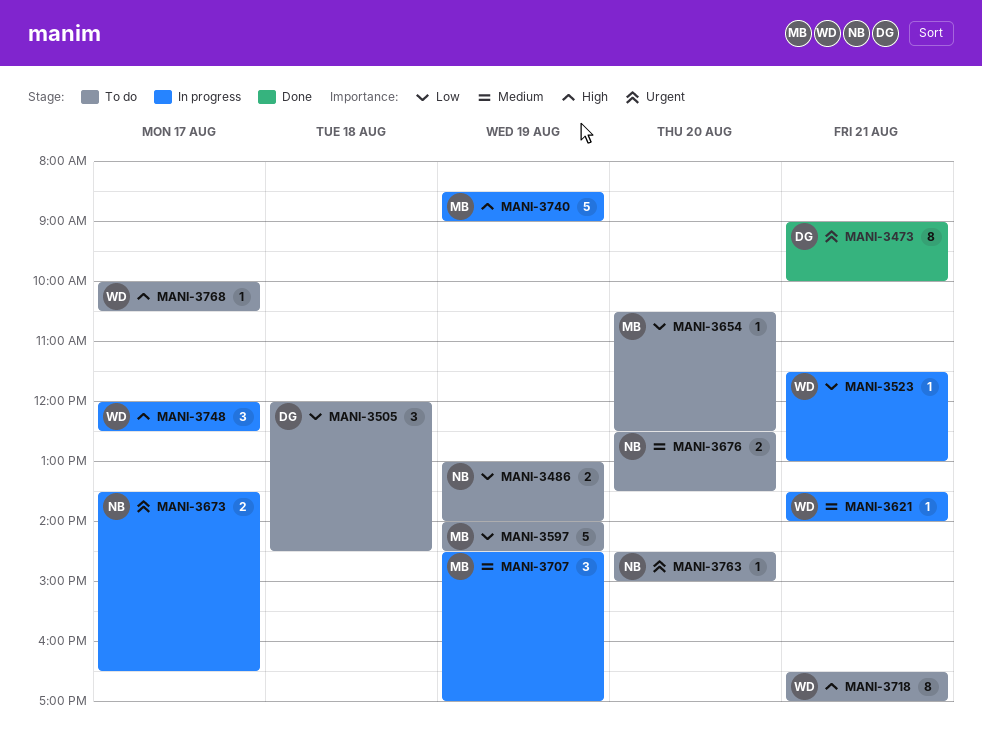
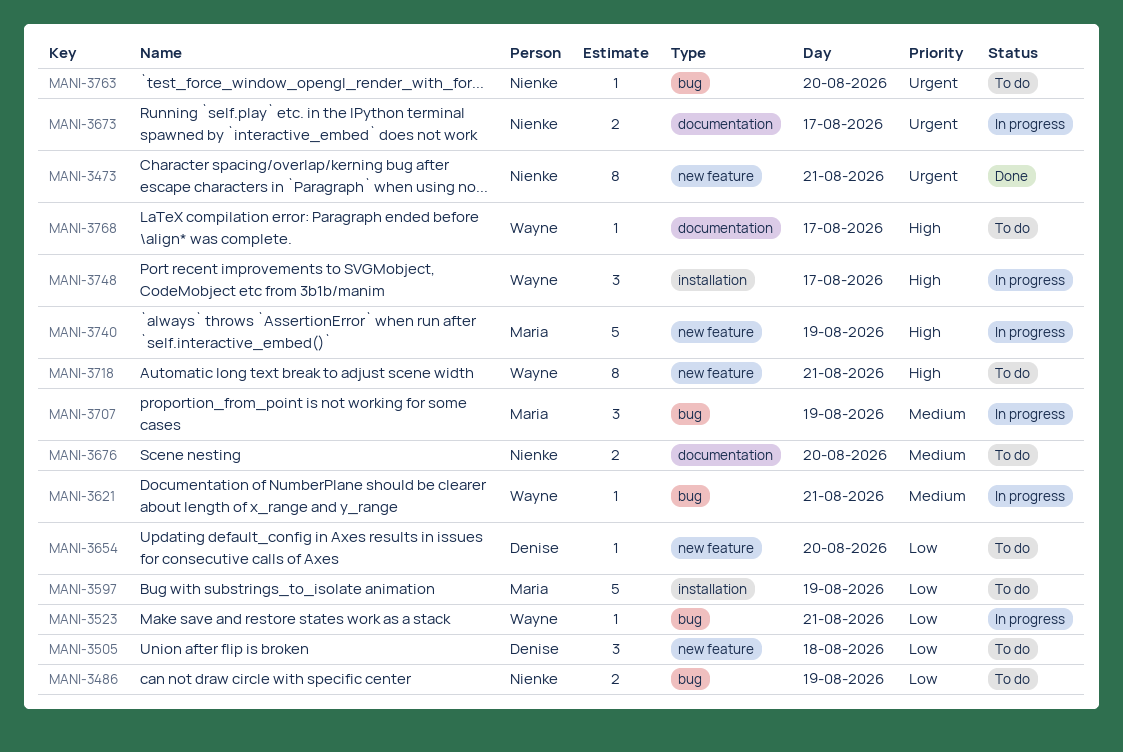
MANI-3473, owner: Denise -> Nienke
MANI-3654, owner: Maria -> Denise

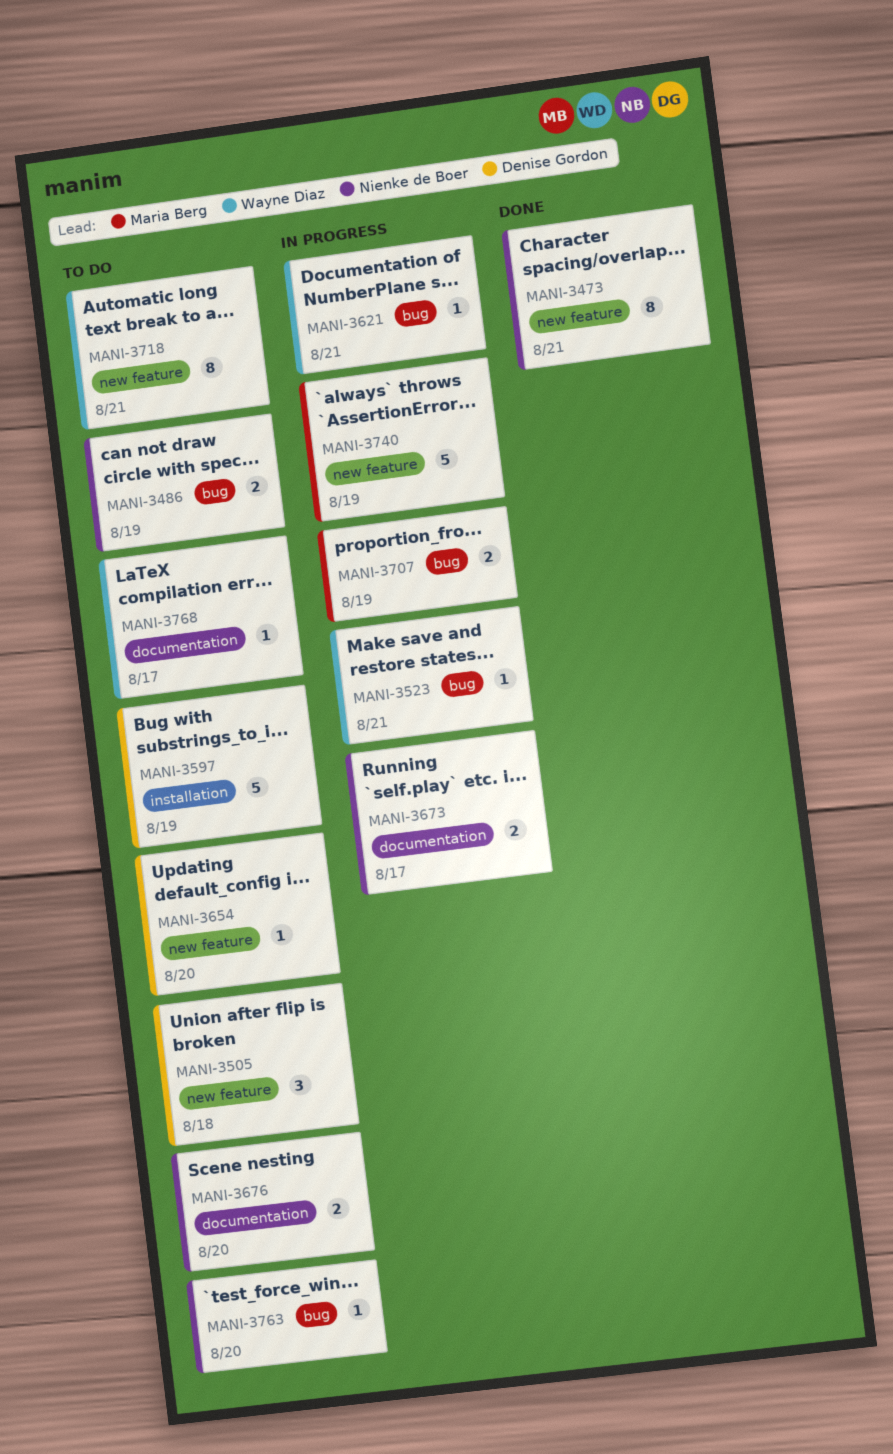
MANI-3597, owner: Maria Berg -> Denise Gordon
MANI-3707, estimate: 3 -> 2
MANI-3748: present -> none

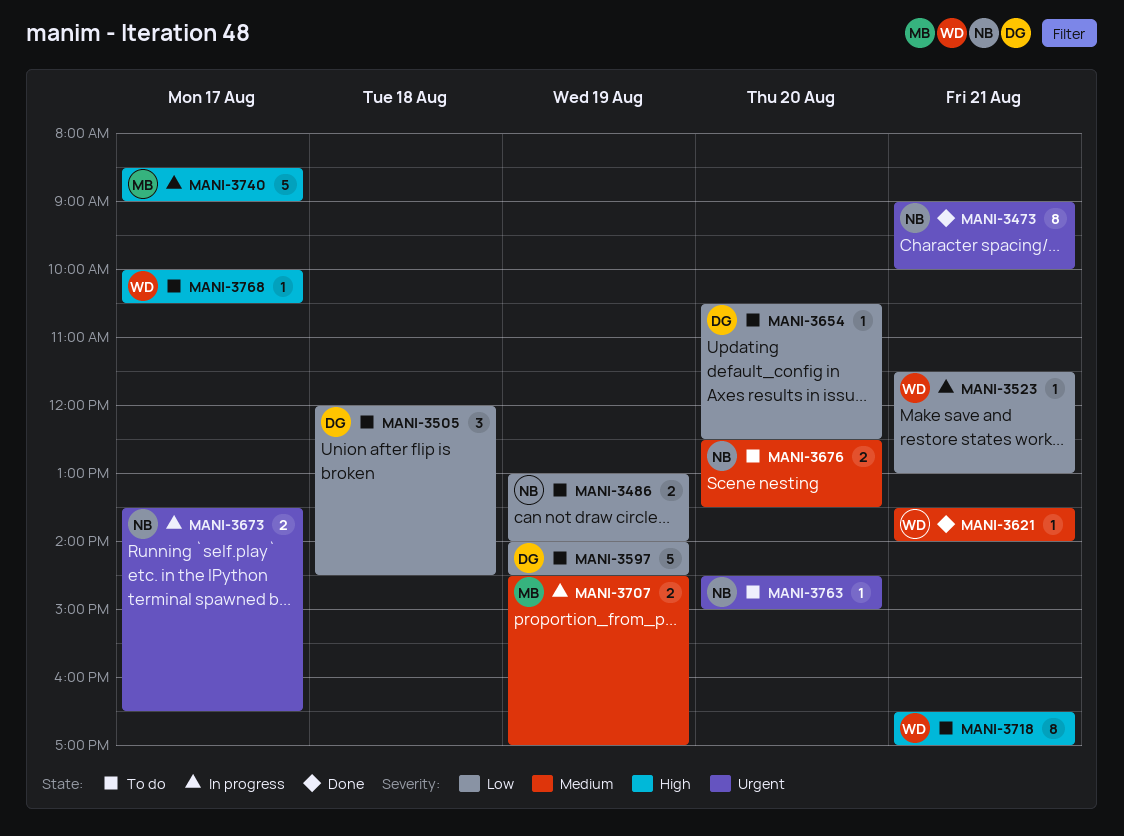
MANI-3621, status: In progress -> Done
MANI-3740, day: Aug 19 -> Aug 17

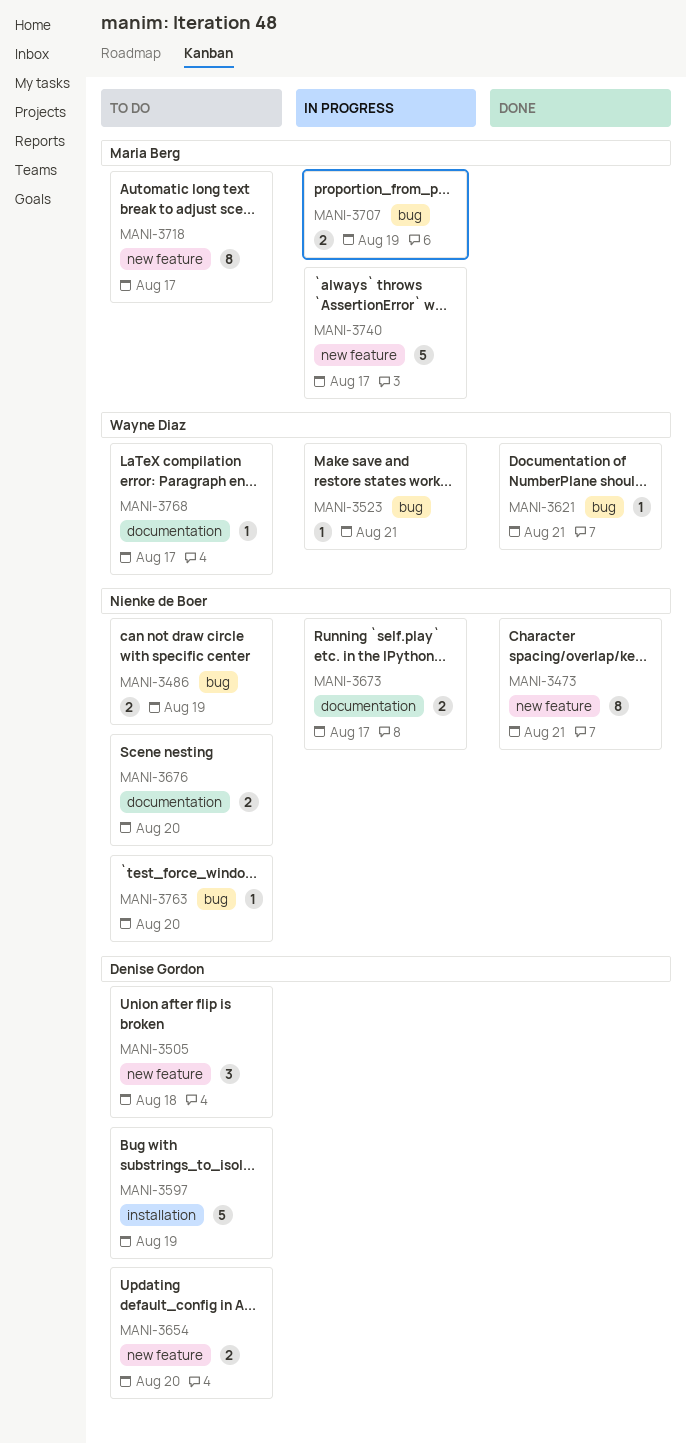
MANI-3654, estimate: 1 -> 2
MANI-3718, owner: Wayne Diaz -> Maria Berg
MANI-3718, day: Aug 21 -> Aug 17

